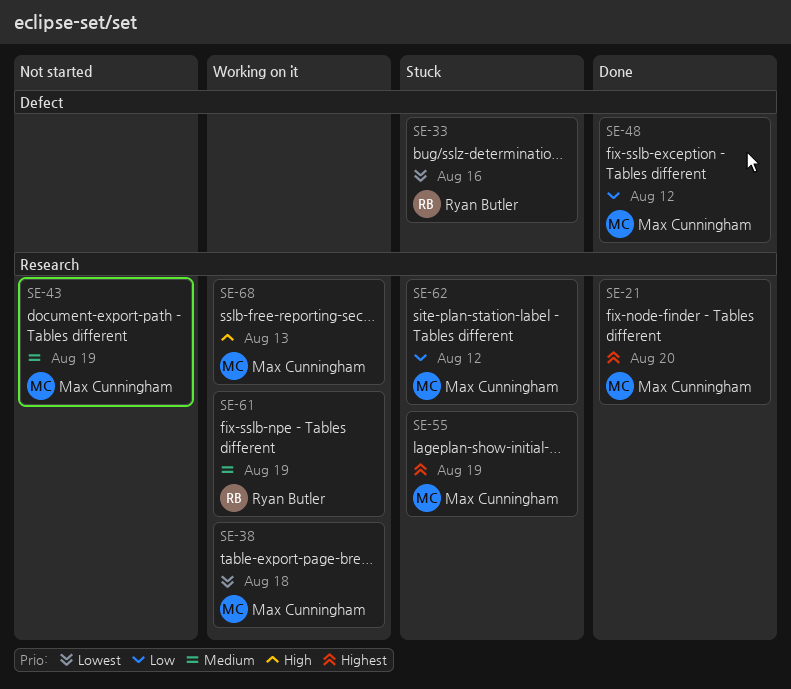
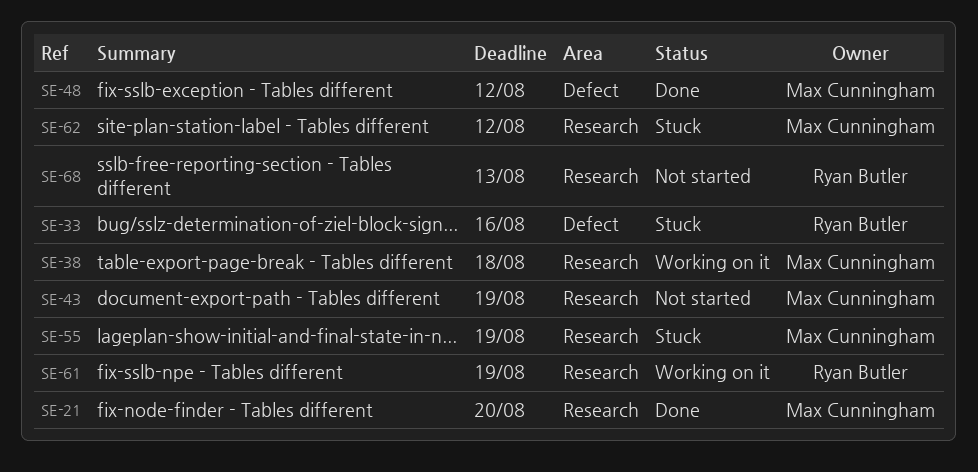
SE-68, status: Working on it -> Not started
SE-68, owner: Max Cunningham -> Ryan Butler

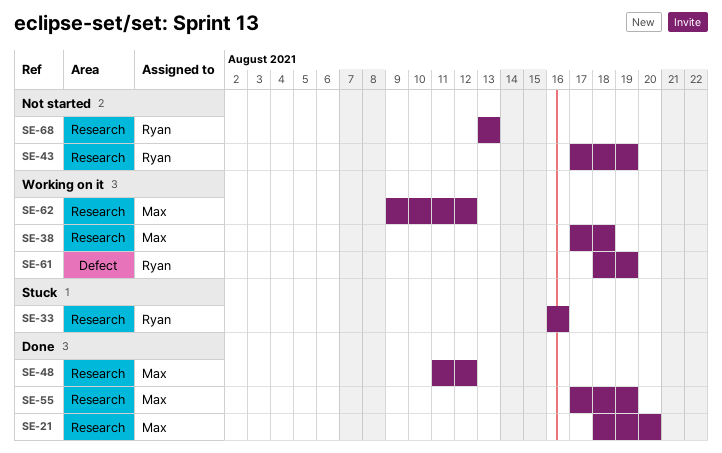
SE-33, label: Defect -> Research
SE-43, owner: Max Cunningham -> Ryan Butler
SE-48, label: Defect -> Research
SE-55, status: Stuck -> Done
SE-61, label: Research -> Defect
SE-62, status: Stuck -> Working on it

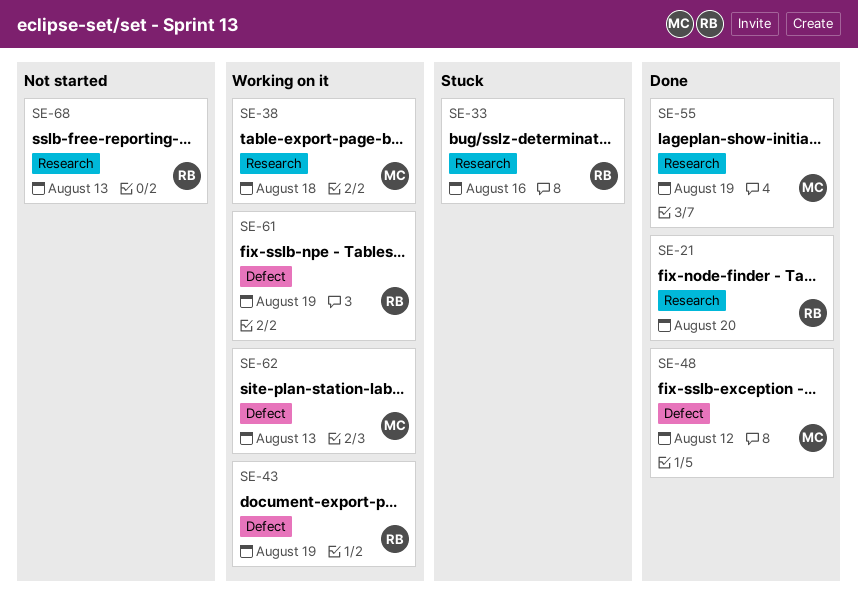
SE-21, owner: Max -> Ryan
SE-43, status: Not started -> Working on it
SE-43, label: Research -> Defect
SE-48, label: Research -> Defect
SE-62, label: Research -> Defect
SE-62, due: Aug 12 -> Aug 13

